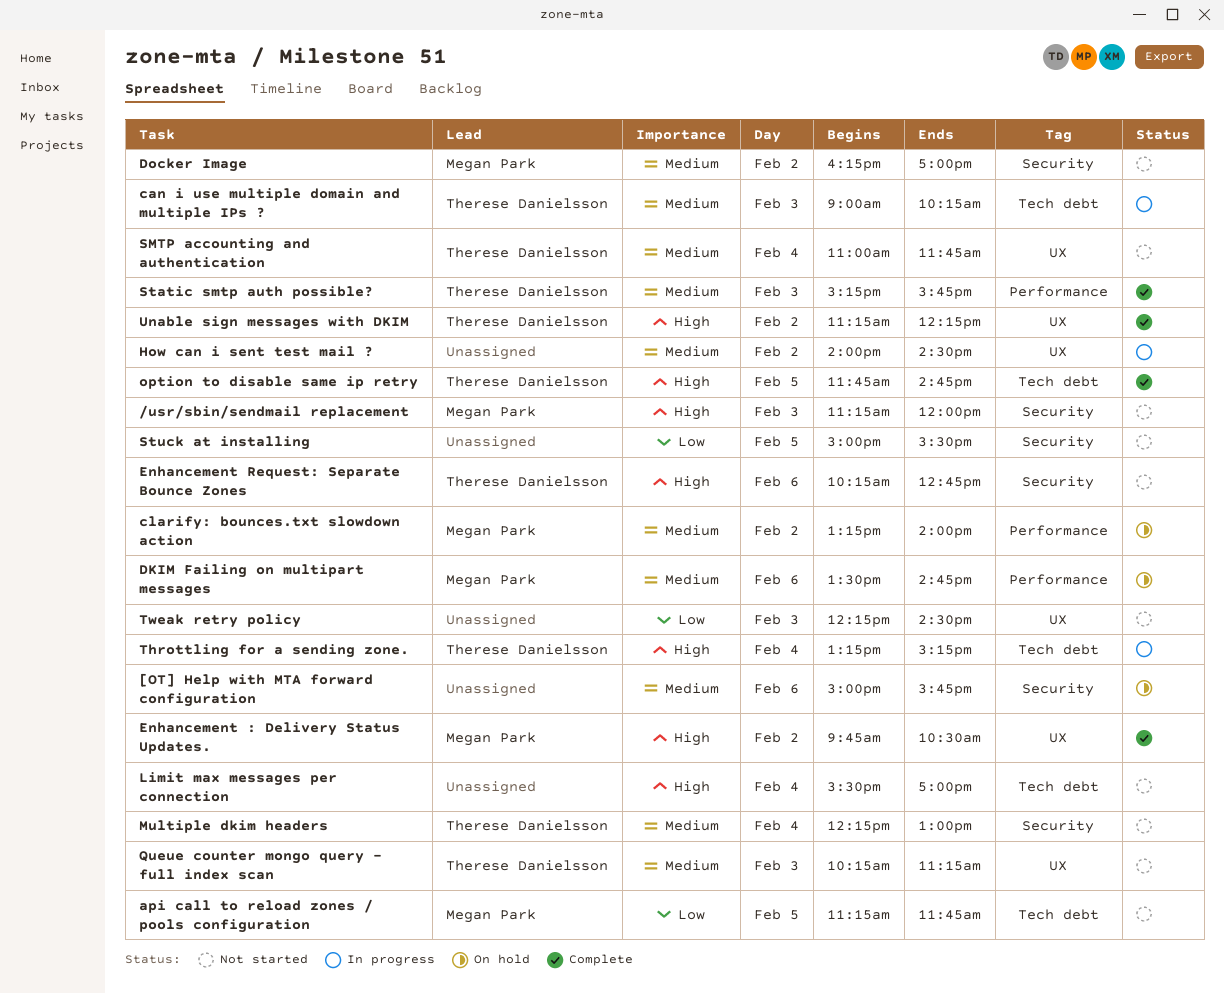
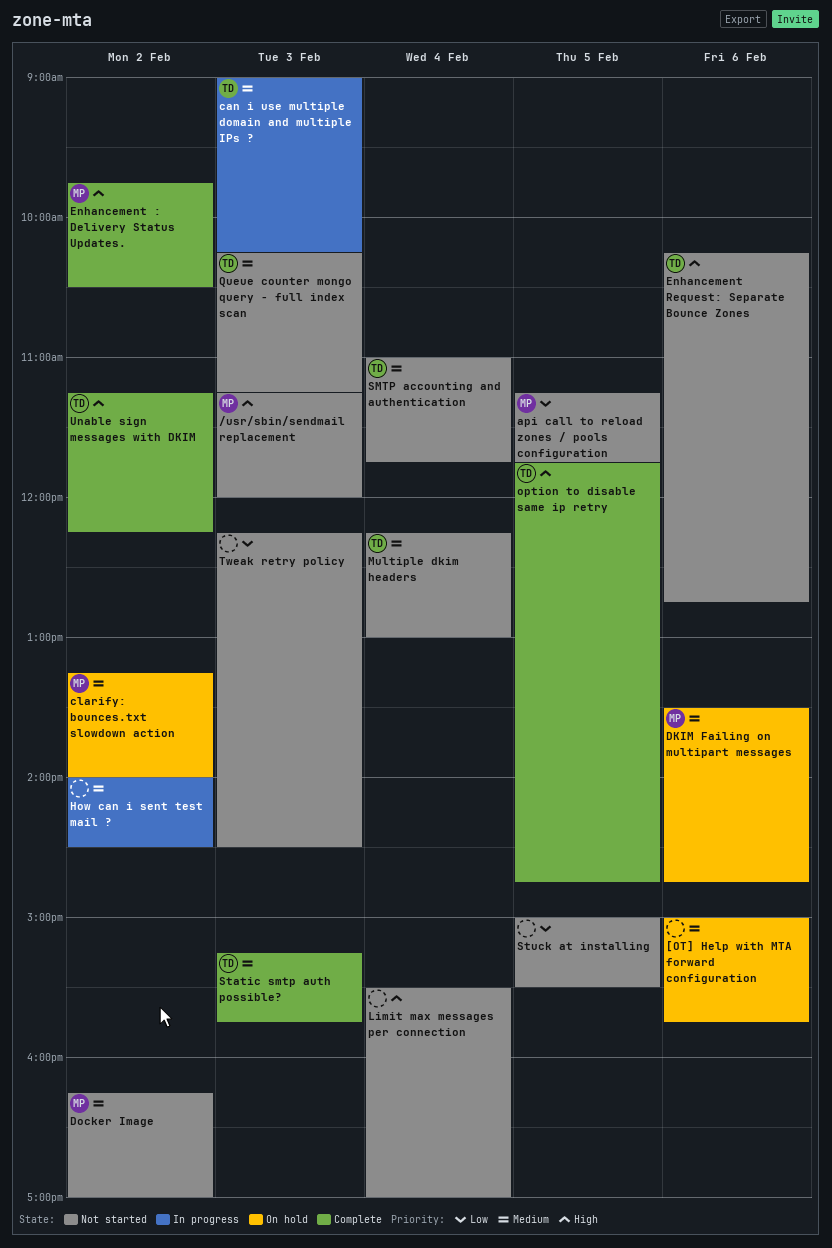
Throttling for a sending zone.: present -> none

